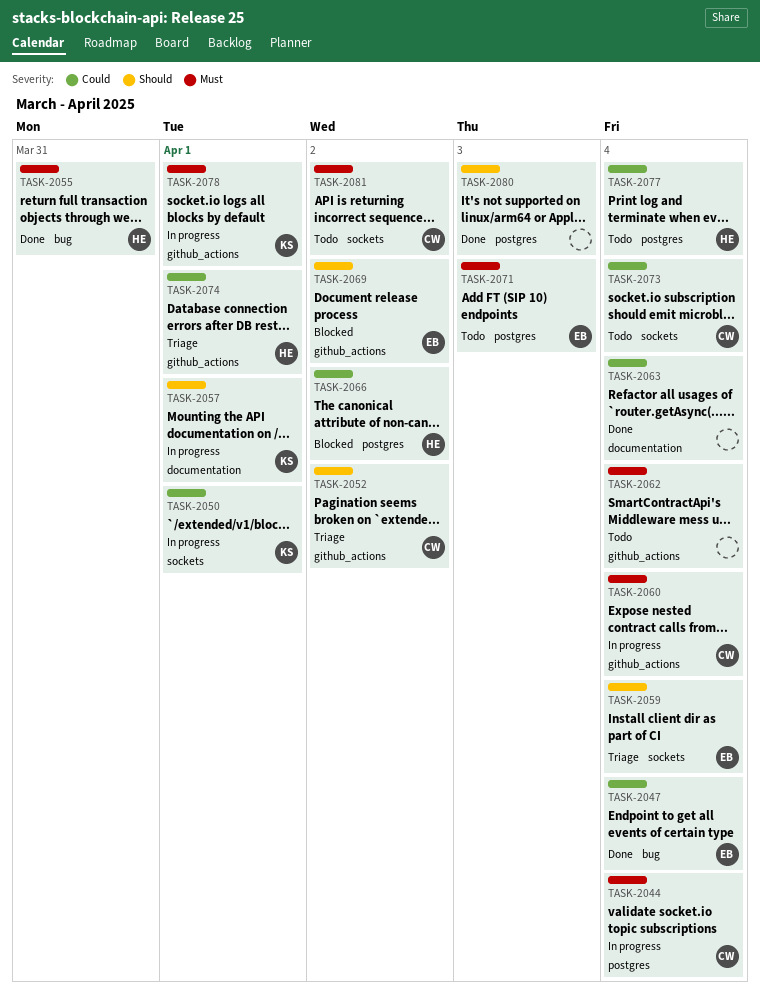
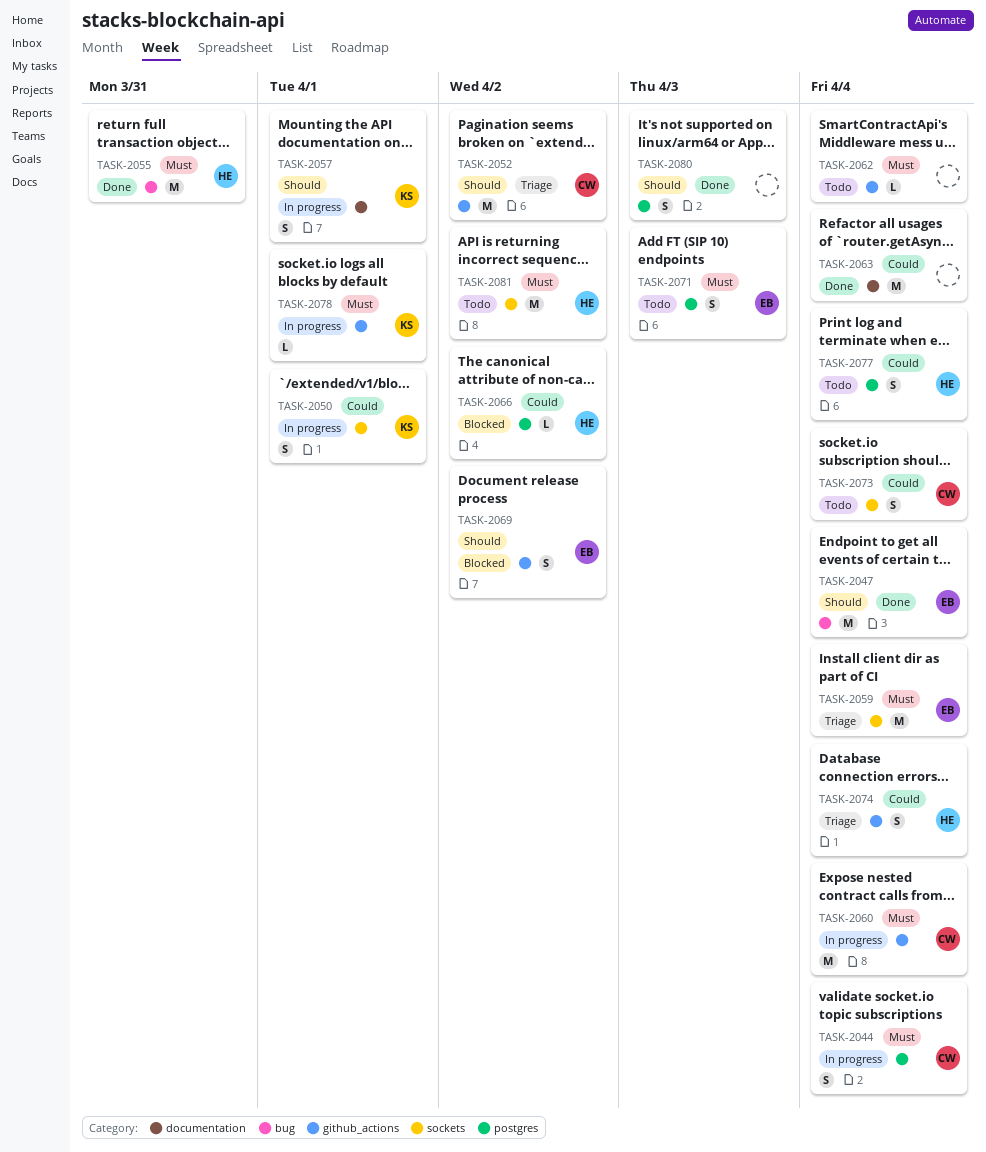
TASK-2047, priority: Could -> Should
TASK-2059, priority: Should -> Must
TASK-2074, due: Apr 1 -> Apr 4
TASK-2081, owner: CW -> HE

